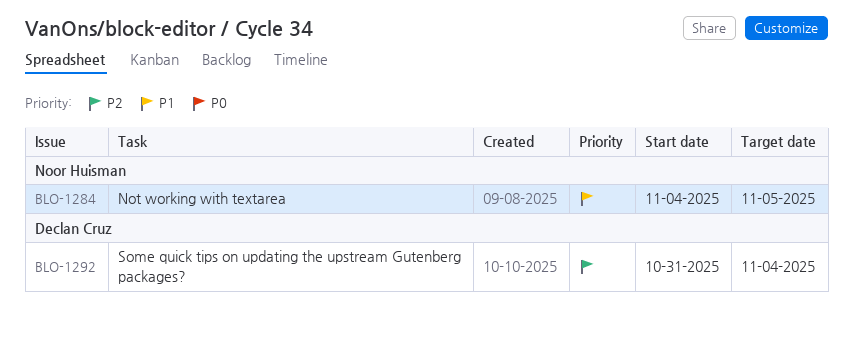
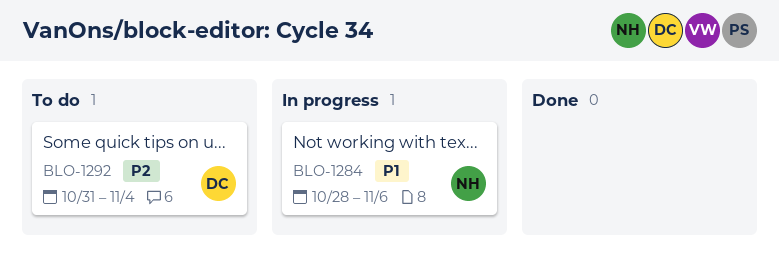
BLO-1284, start: Nov 4 -> Oct 28
BLO-1284, due: Nov 5 -> Nov 6

